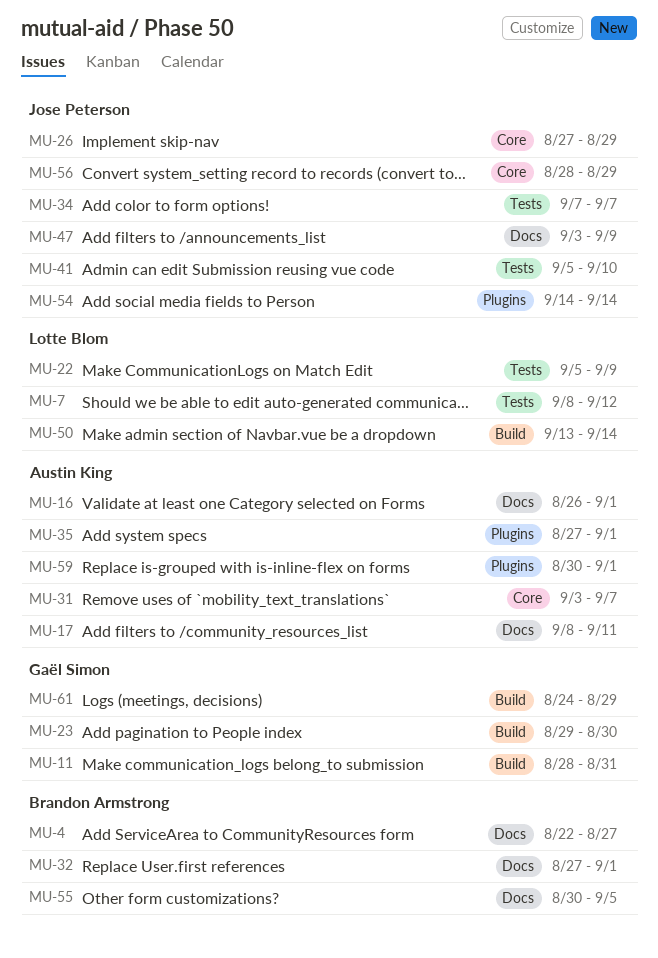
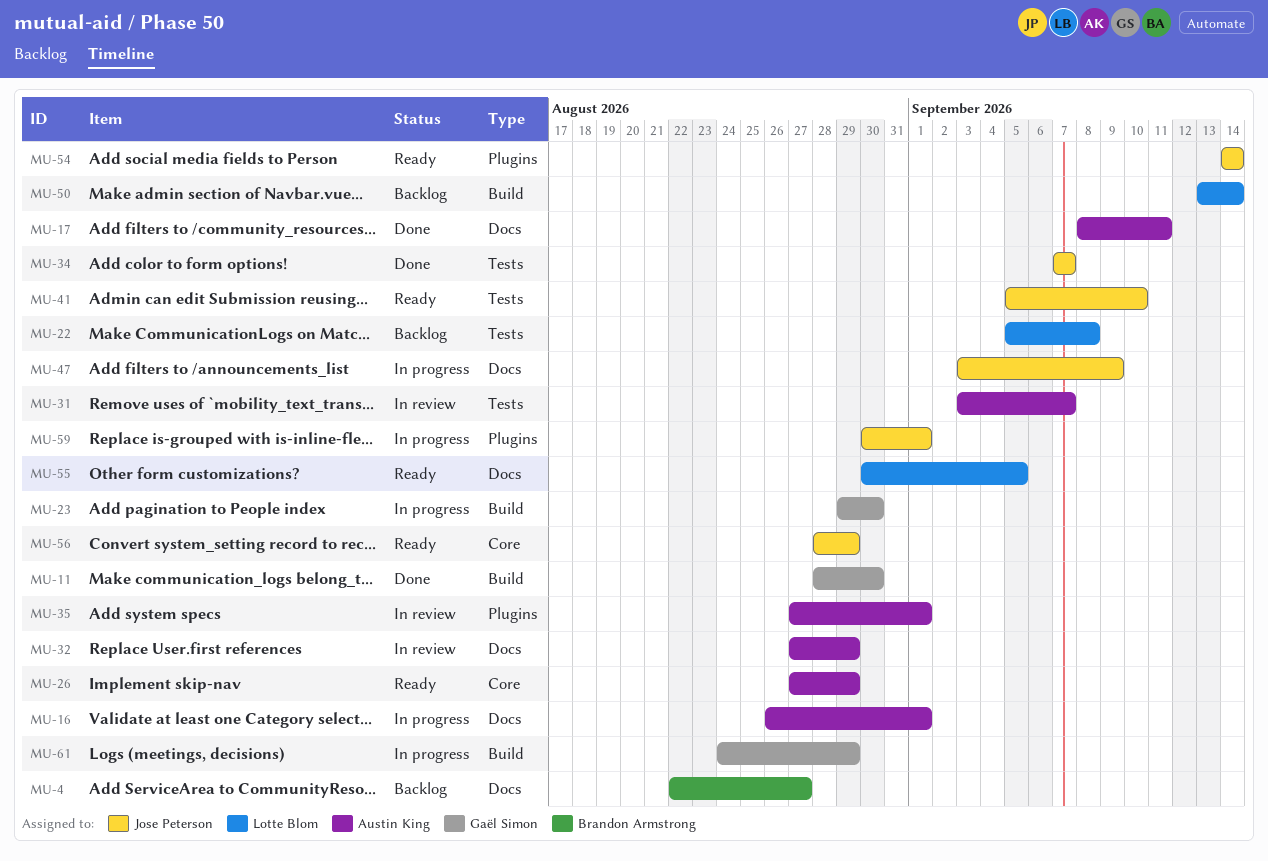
MU-7: present -> none
MU-11, due: Aug 31 -> Aug 30
MU-22, due: Sep 9 -> Sep 8
MU-26, owner: Jose Peterson -> Austin King
MU-31, label: Core -> Tests
MU-32, owner: Brandon Armstrong -> Austin King
MU-32, due: Sep 1 -> Aug 29
MU-55, owner: Brandon Armstrong -> Lotte Blom
MU-59, owner: Austin King -> Jose Peterson

